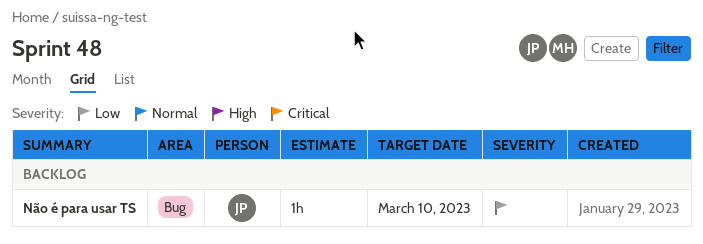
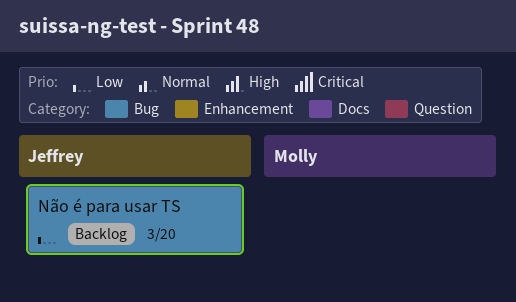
Não é para usar TS, due: Mar 10 -> Mar 20

